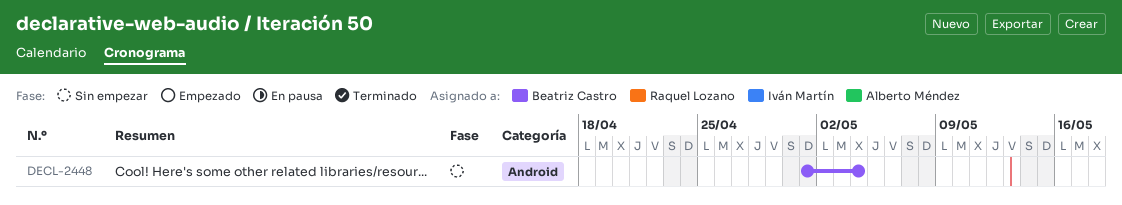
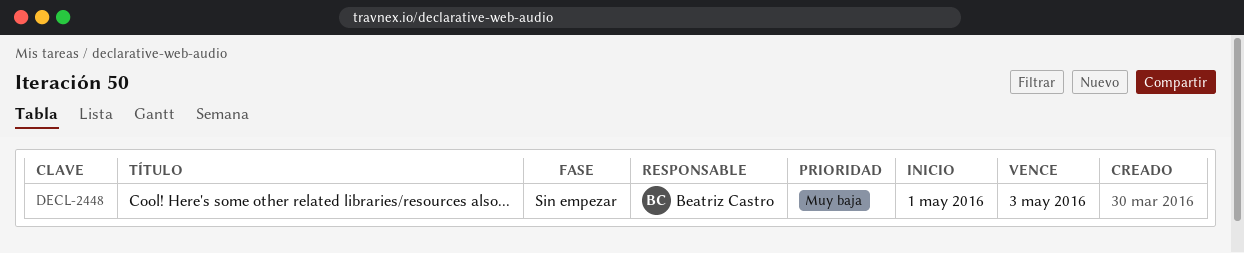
DECL-2448, due: May 4 -> May 3

